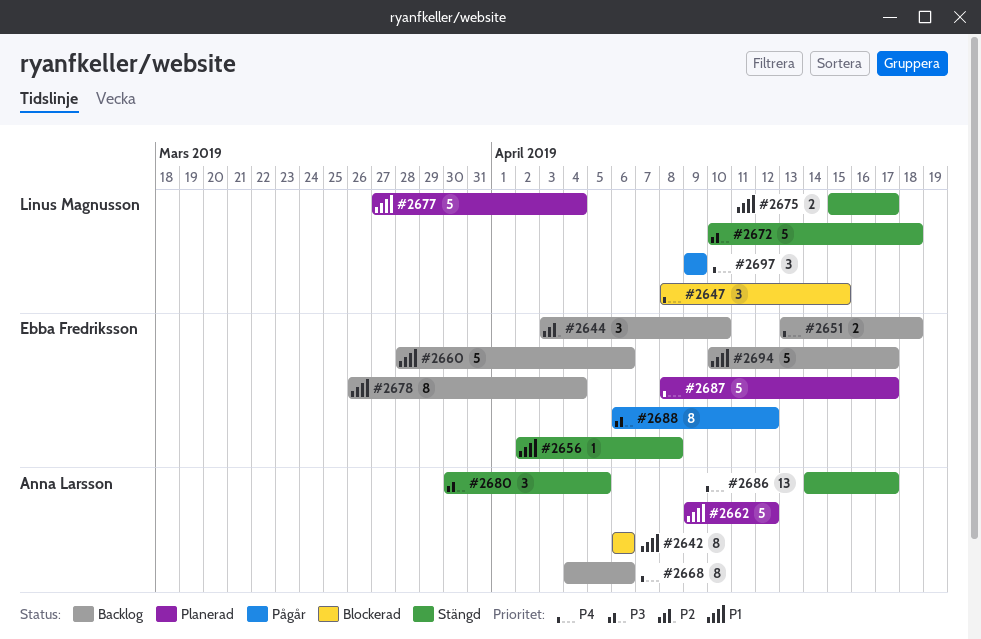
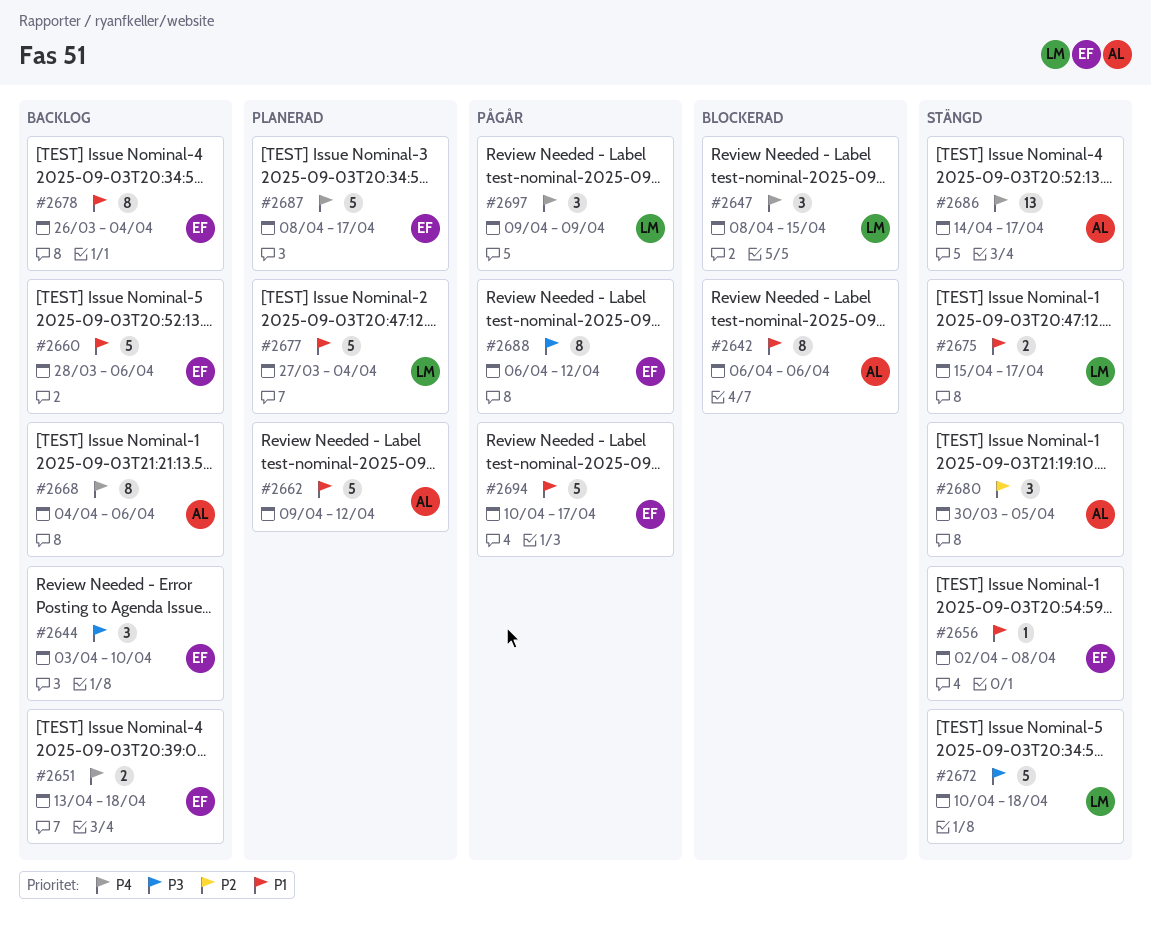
#2644, priority: P2 -> P3
#2680, priority: P3 -> P2
#2694, status: Backlog -> Pågår

